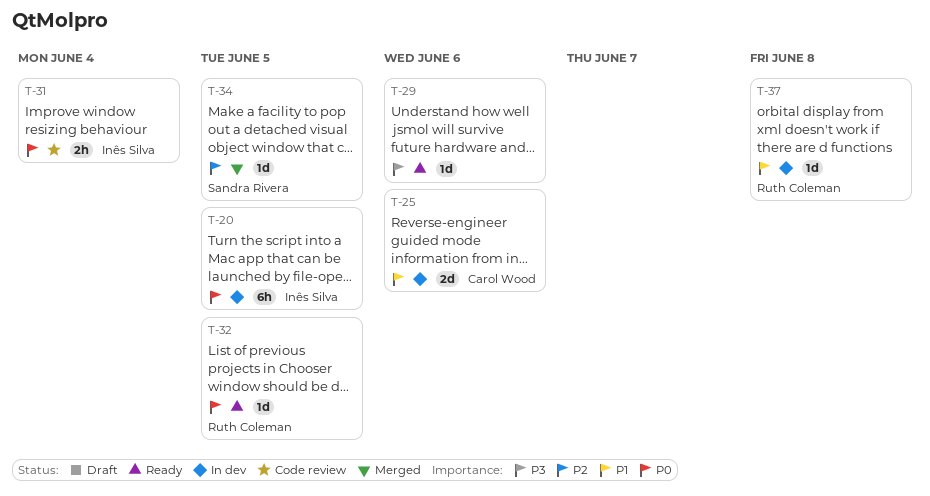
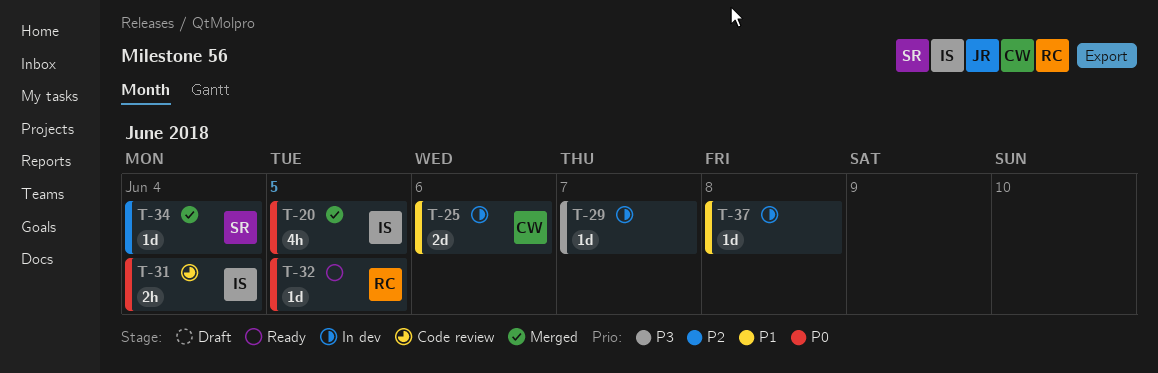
T-20, status: In dev -> Merged
T-20, estimate: 6h -> 4h
T-29, status: Ready -> In dev
T-29, due: Jun 6 -> Jun 7
T-34, due: Jun 5 -> Jun 4
T-37, owner: Ruth Coleman -> none

